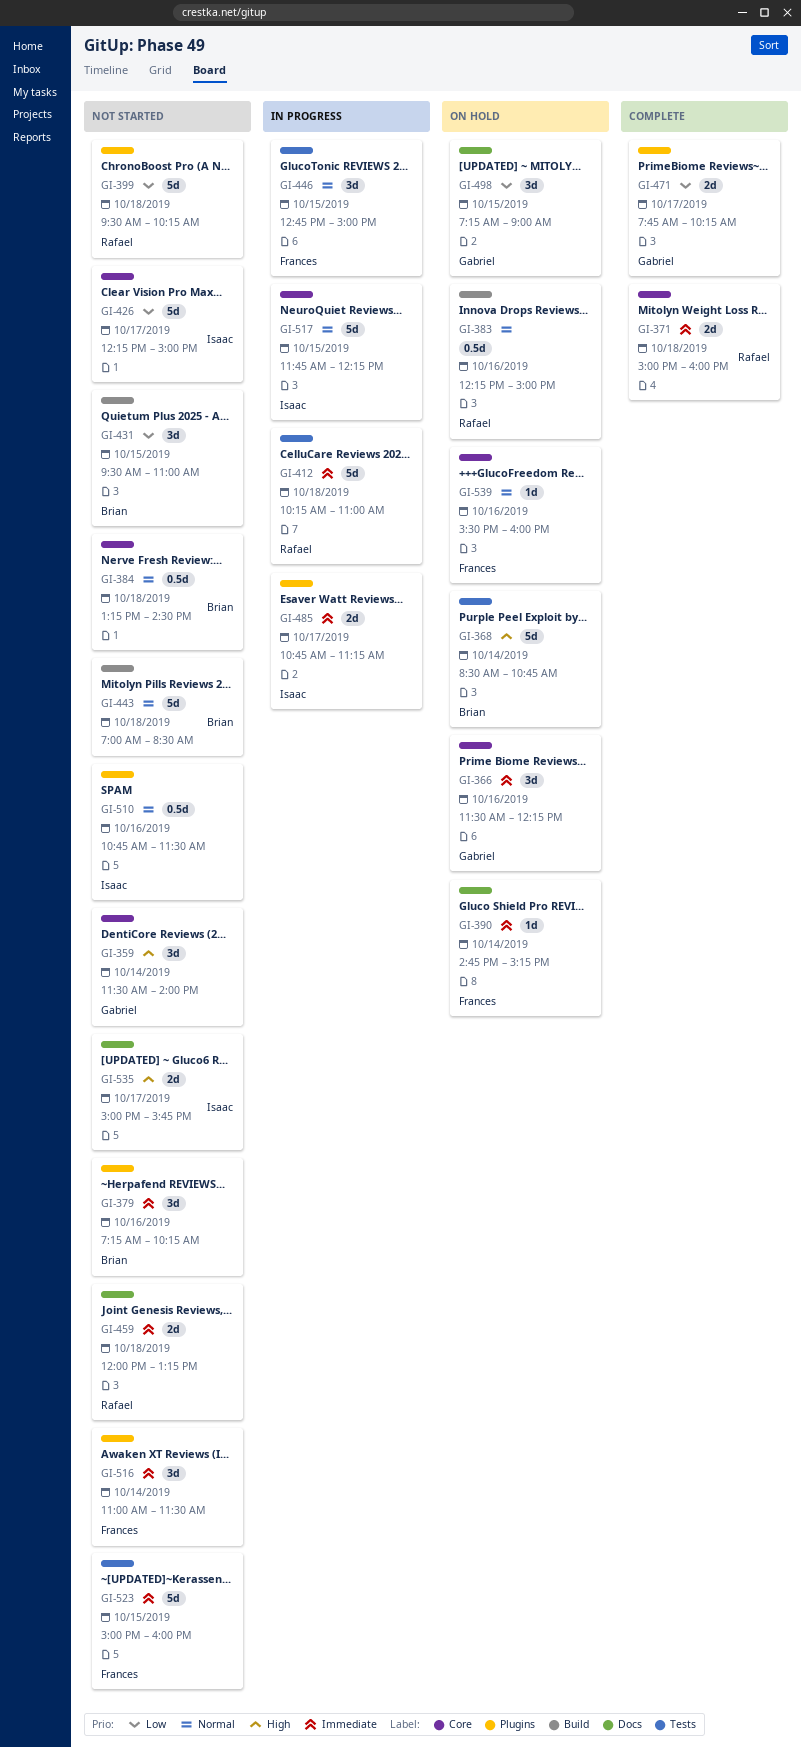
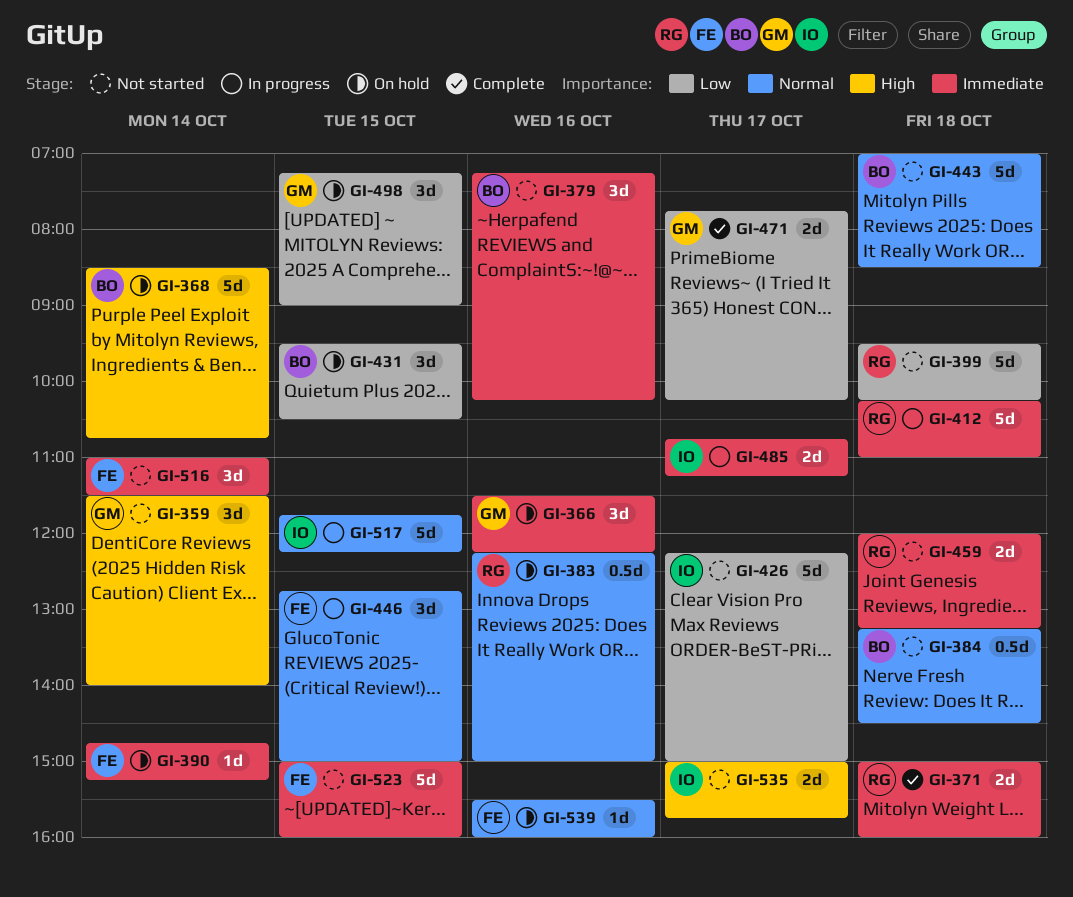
GI-431, status: Not started -> On hold
GI-431, ends: 11:00 -> 10:30
GI-510: present -> none

